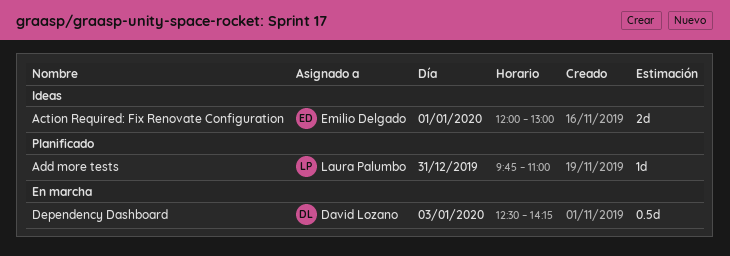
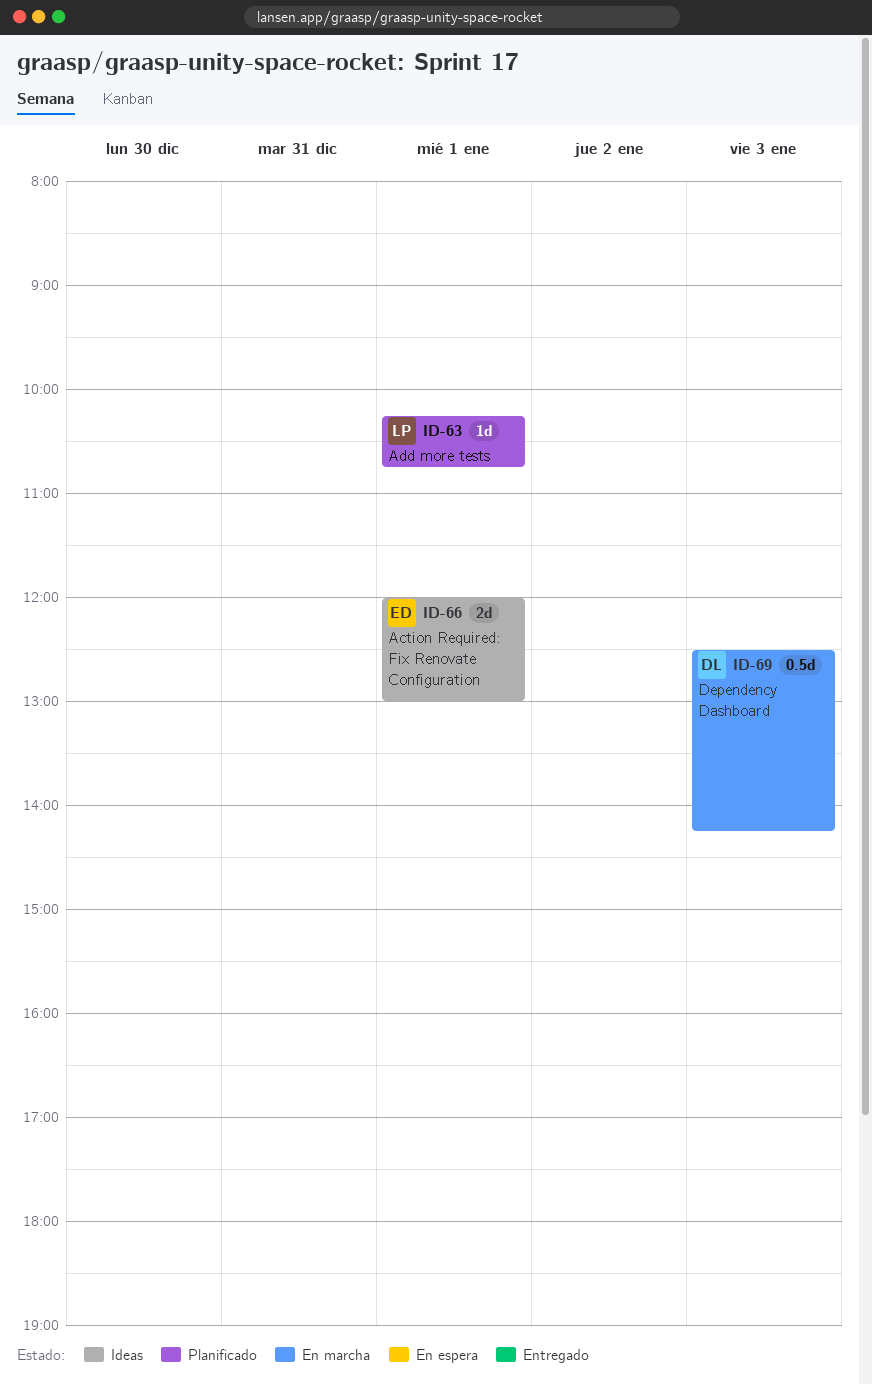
Add more tests, day: Dec 31 -> Jan 1
Add more tests, begins: 09:45 -> 10:15
Add more tests, ends: 11:00 -> 10:45

